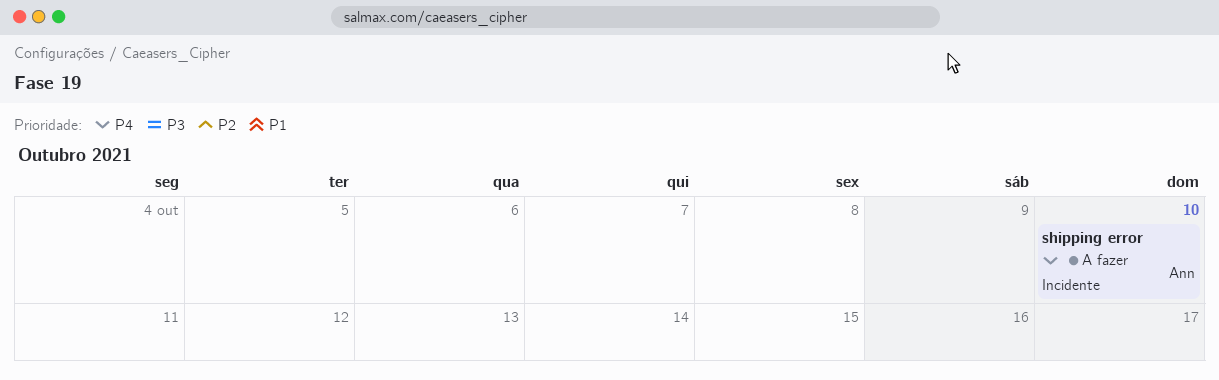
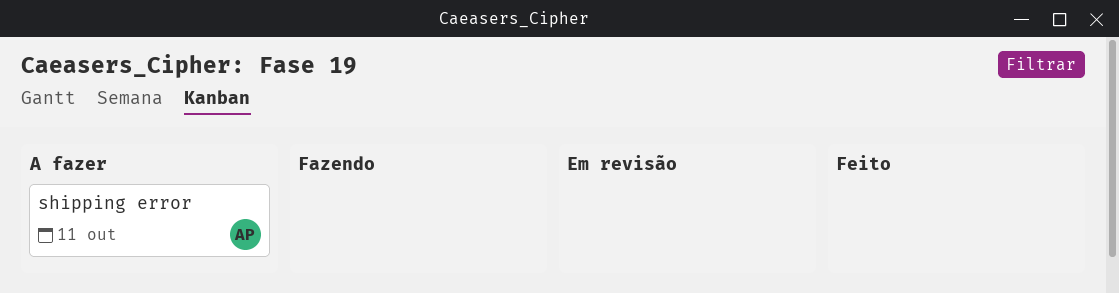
shipping error, due: Oct 10 -> Oct 11

